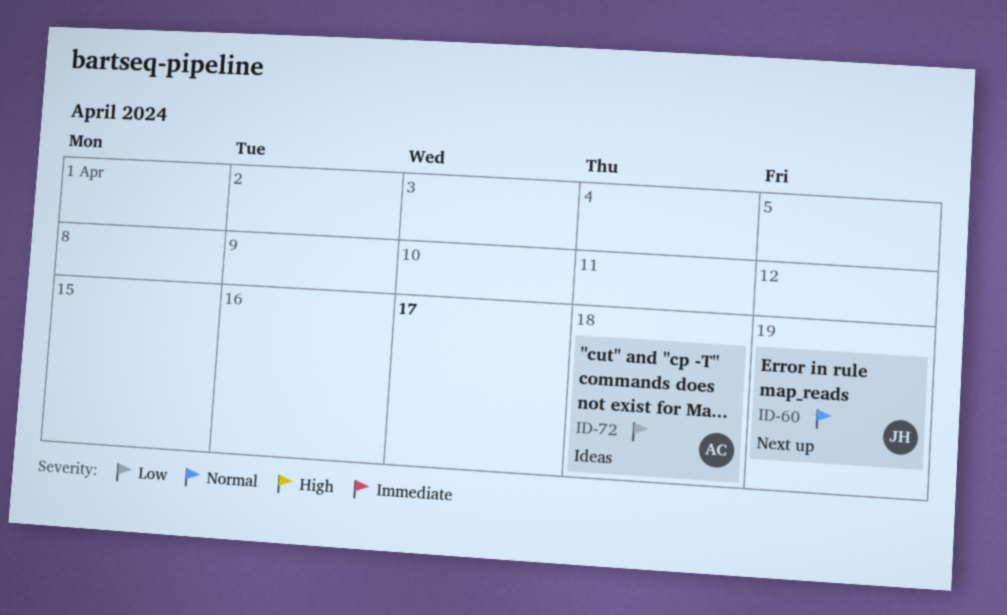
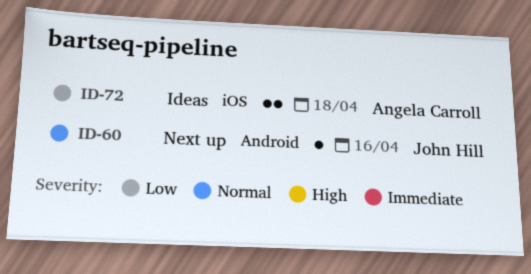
ID-60, due: Apr 19 -> Apr 16

